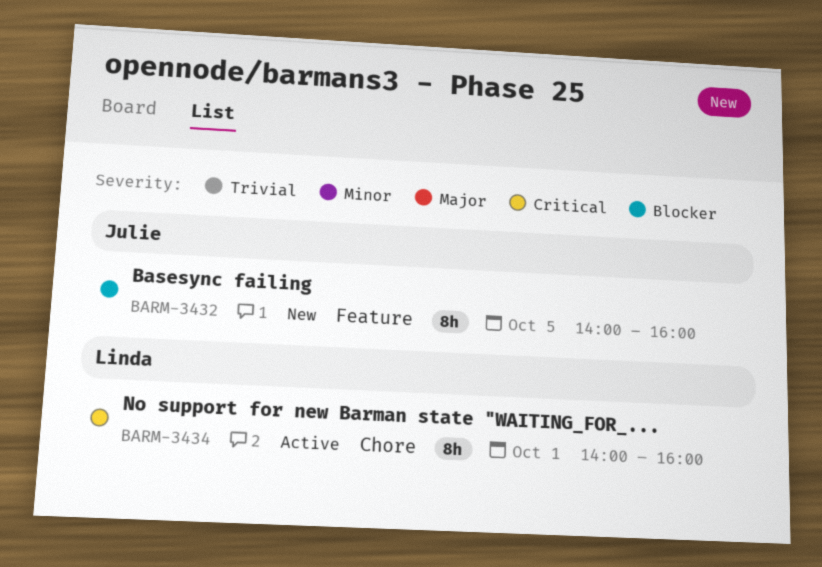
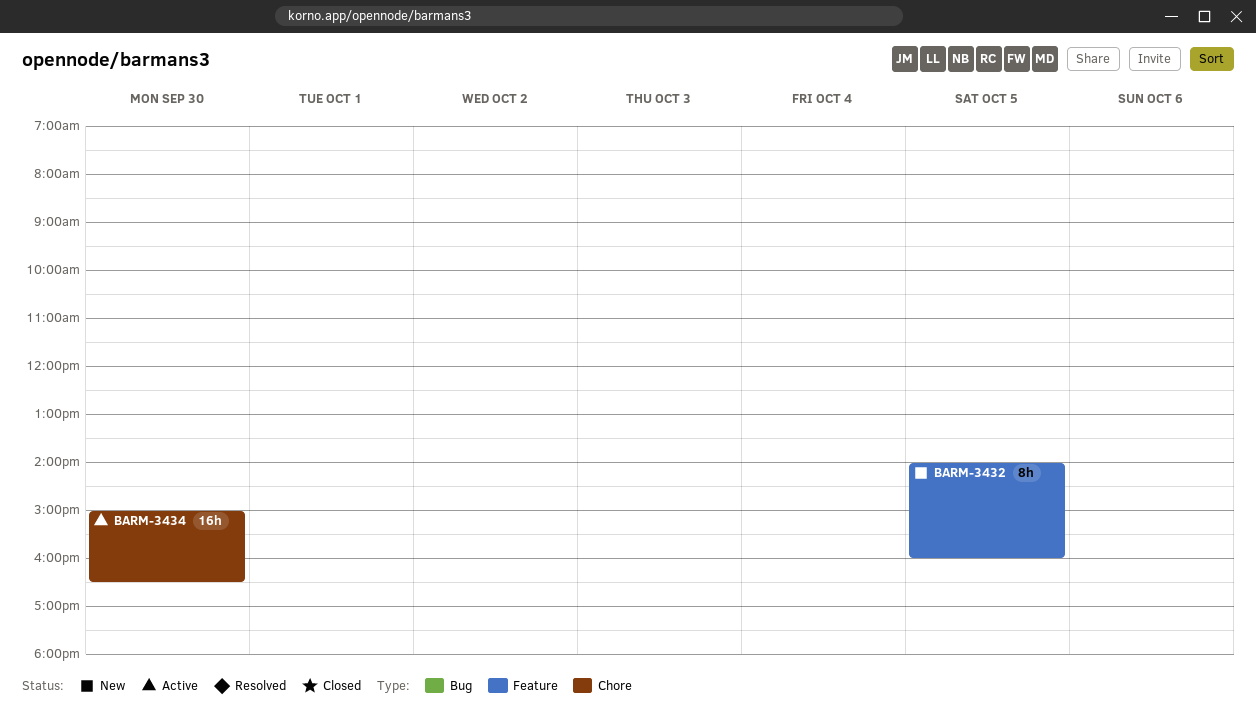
BARM-3434, estimate: 8h -> 16h
BARM-3434, day: Oct 1 -> Sep 30
BARM-3434, begins: 14:00 -> 15:00
BARM-3434, ends: 16:00 -> 16:30

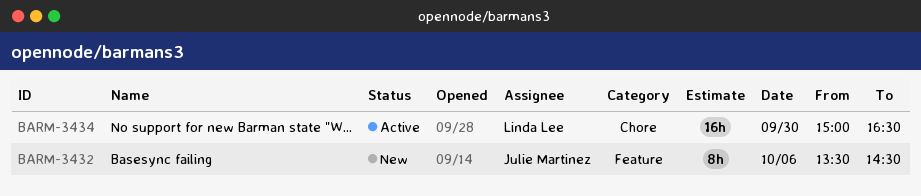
BARM-3432, day: Oct 5 -> Oct 6
BARM-3432, begins: 14:00 -> 13:30
BARM-3432, ends: 16:00 -> 14:30

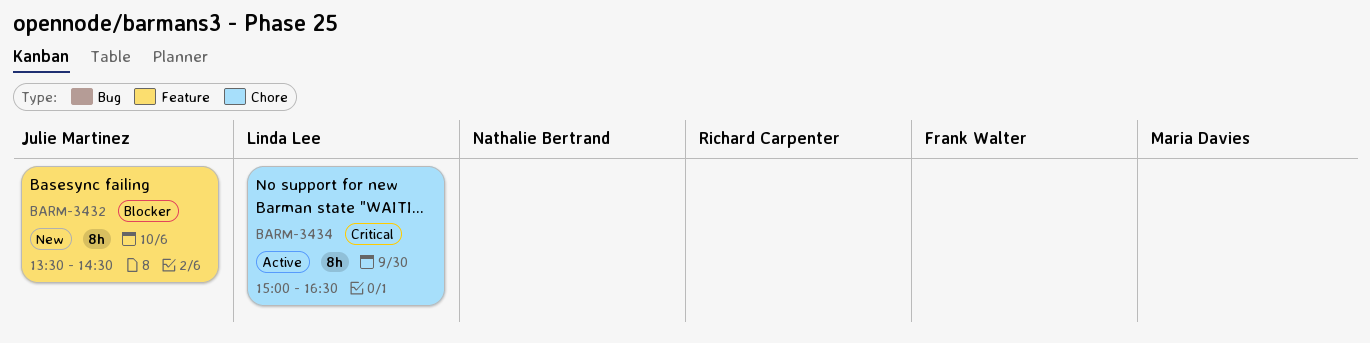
BARM-3434, estimate: 16h -> 8h

